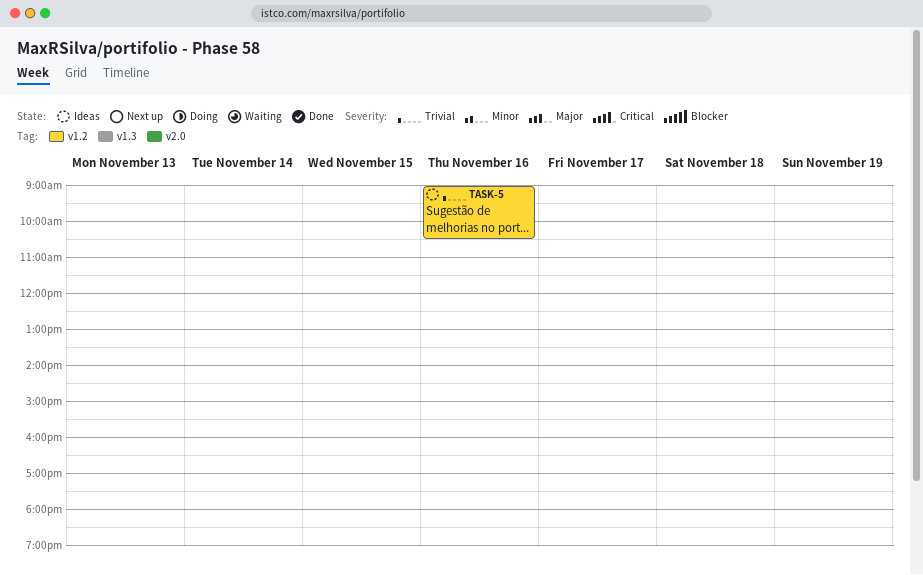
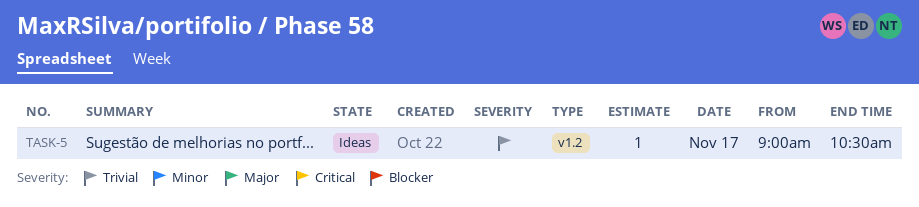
TASK-5, day: Nov 16 -> Nov 17

